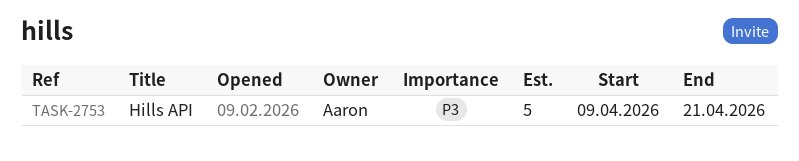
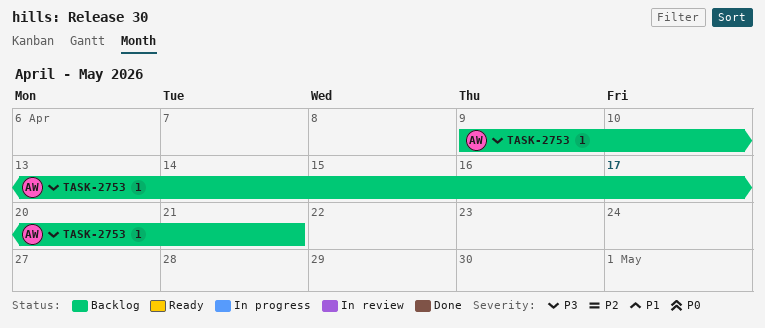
TASK-2753, estimate: 5 -> 1

